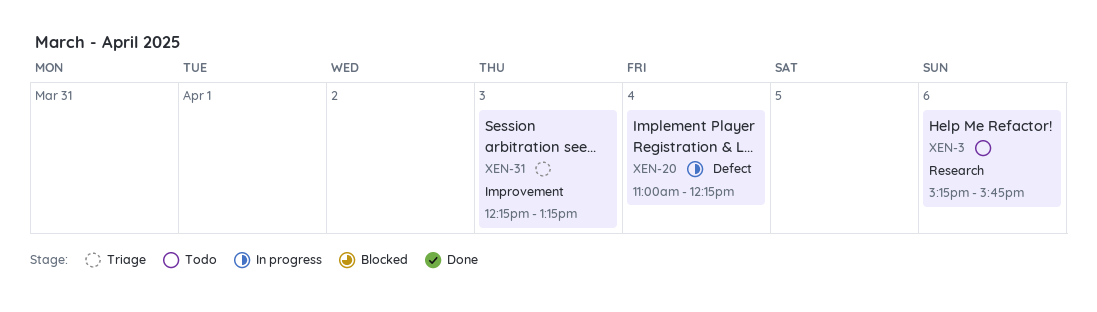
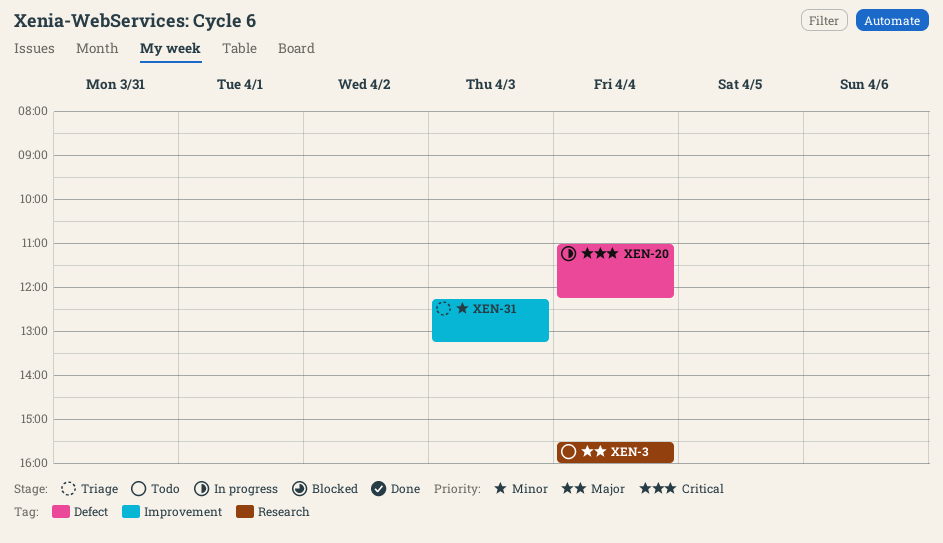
XEN-3, day: Apr 6 -> Apr 4
XEN-3, begins: 15:15 -> 15:30
XEN-3, ends: 15:45 -> 16:00

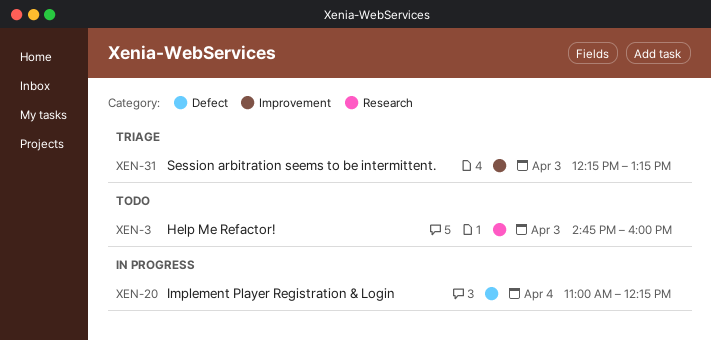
XEN-3, day: Apr 4 -> Apr 3
XEN-3, begins: 15:30 -> 14:45

